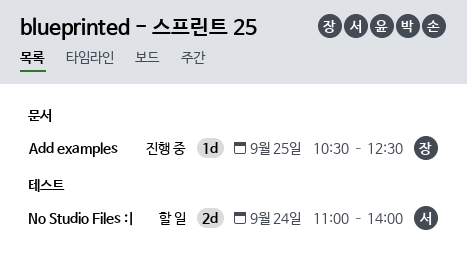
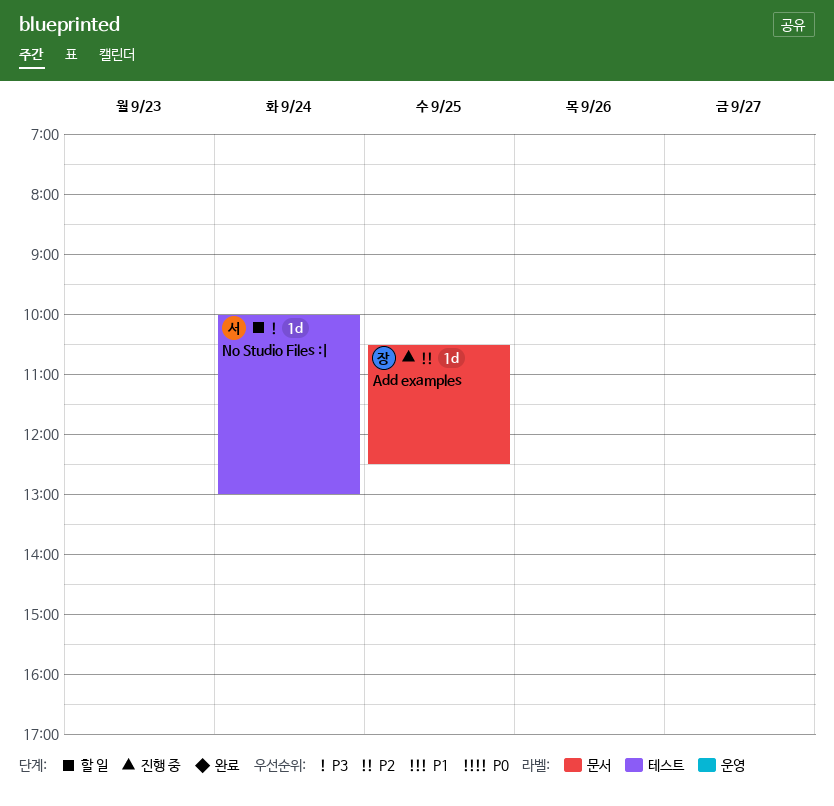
No Studio Files :|, estimate: 2d -> 1d
No Studio Files :|, begins: 11:00 -> 10:00
No Studio Files :|, ends: 14:00 -> 13:00

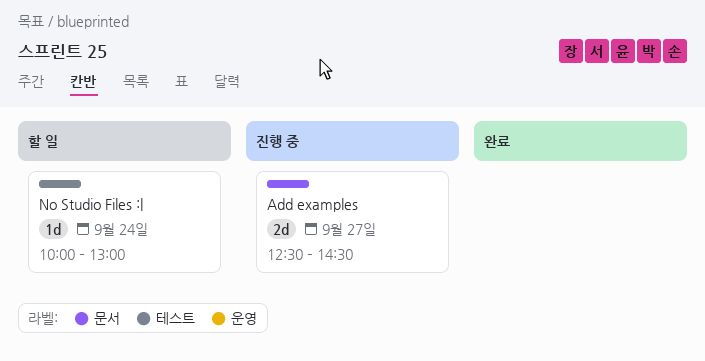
Add examples, estimate: 1d -> 2d
Add examples, day: Sep 25 -> Sep 27
Add examples, begins: 10:30 -> 12:30
Add examples, ends: 12:30 -> 14:30

